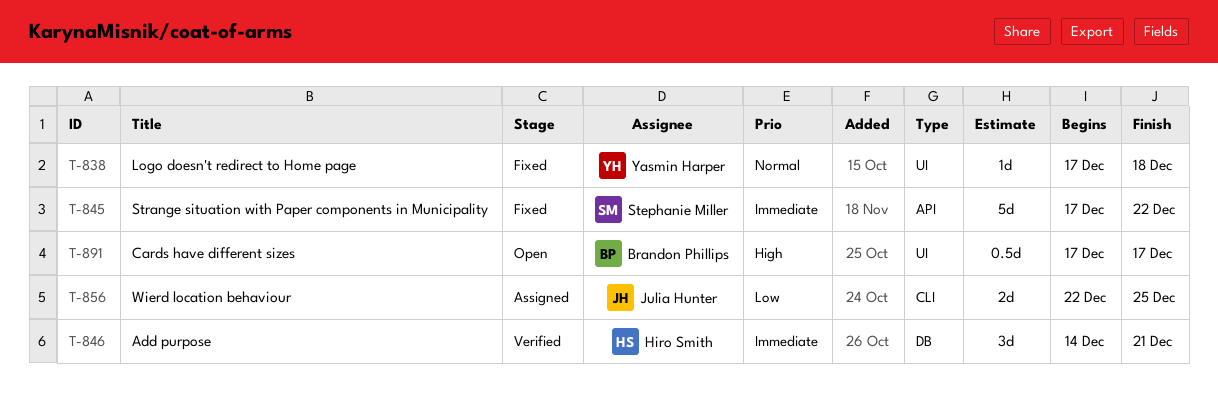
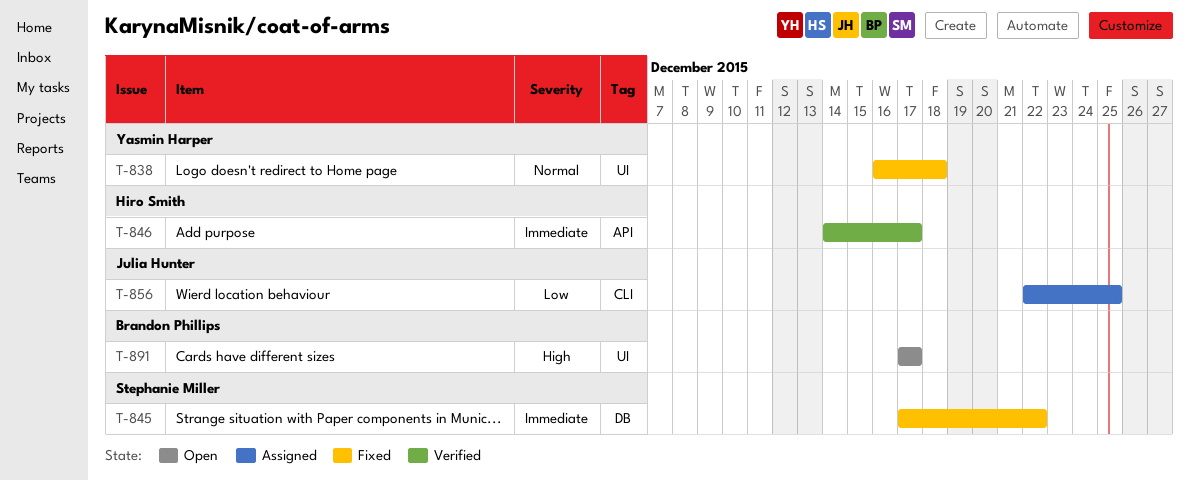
T-838, start: Dec 17 -> Dec 16
T-845, label: API -> DB
T-846, label: DB -> API
T-846, due: Dec 21 -> Dec 17

